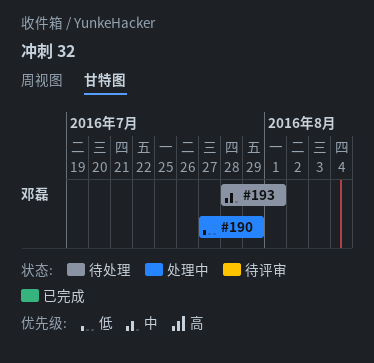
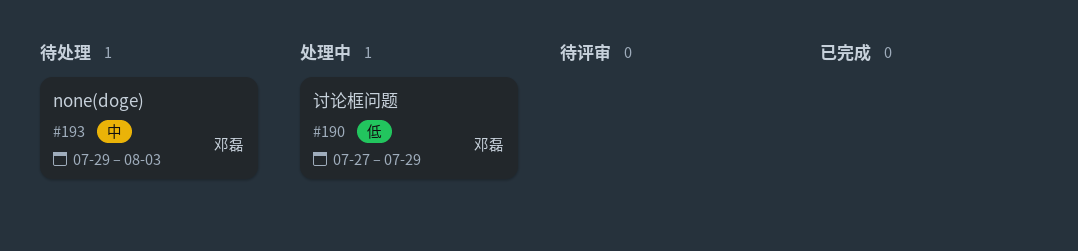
#193, start: Jul 28 -> Jul 29
#193, due: Aug 1 -> Aug 3

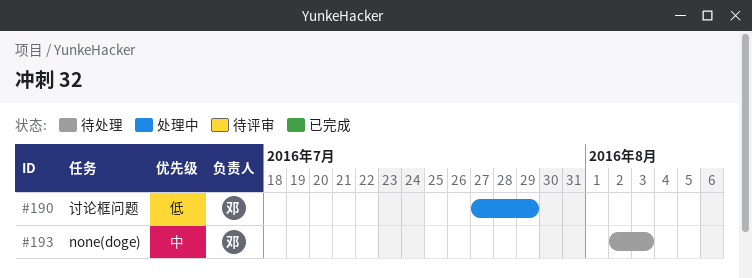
#193, start: Jul 29 -> Aug 2

